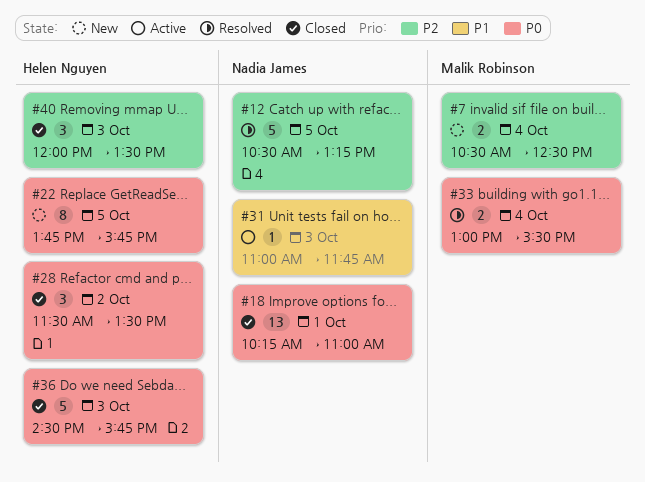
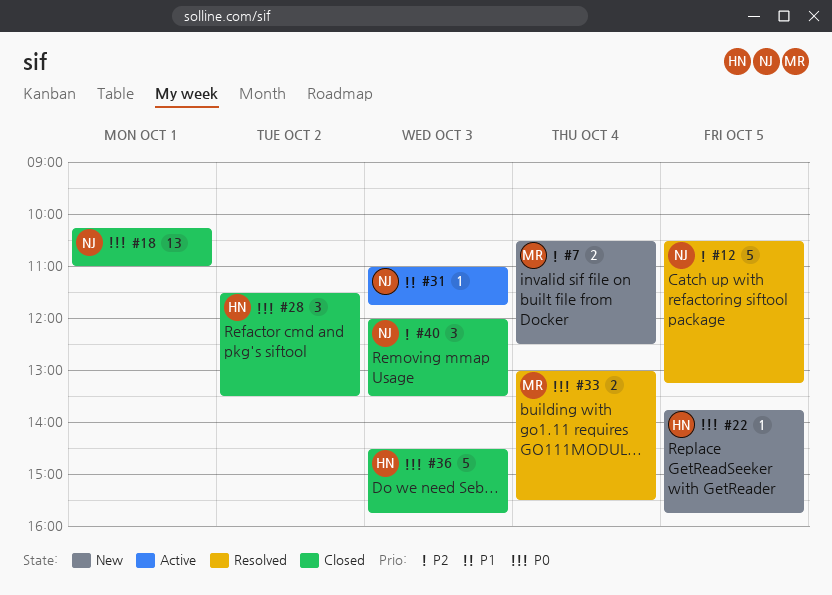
#22, estimate: 8 -> 1
#40, owner: Helen Nguyen -> Nadia James

